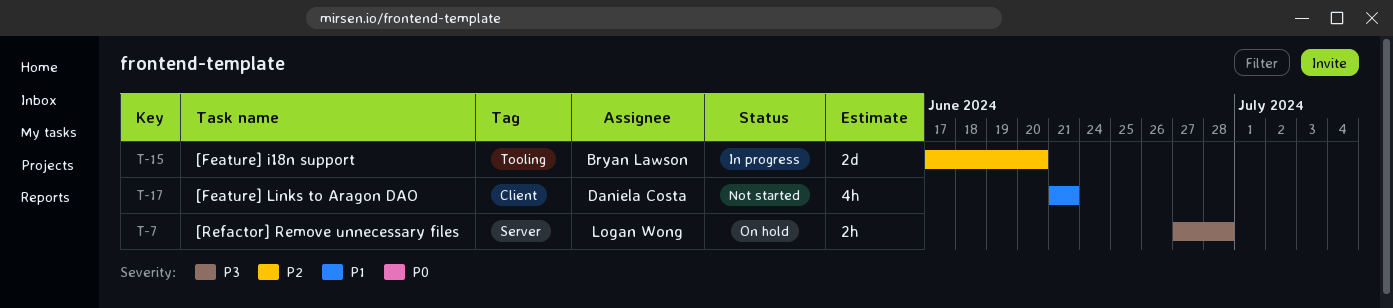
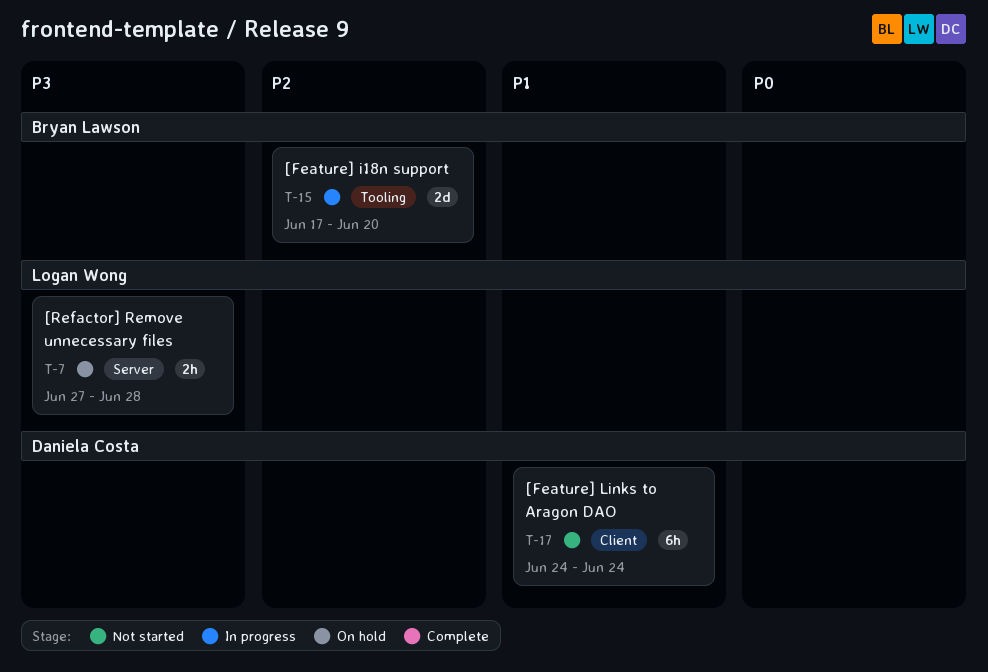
T-17, estimate: 4h -> 6h
T-17, start: Jun 21 -> Jun 24
T-17, due: Jun 21 -> Jun 24

